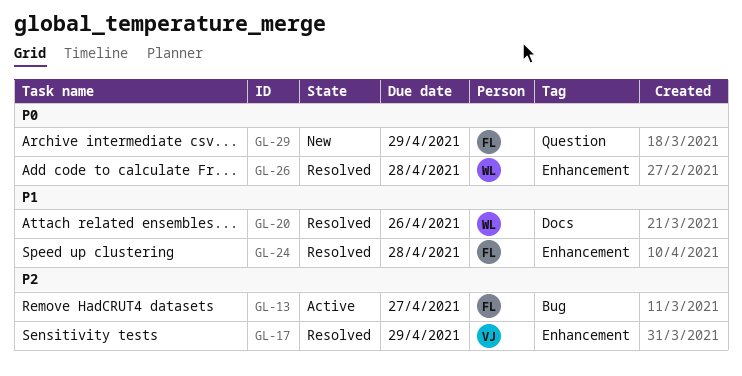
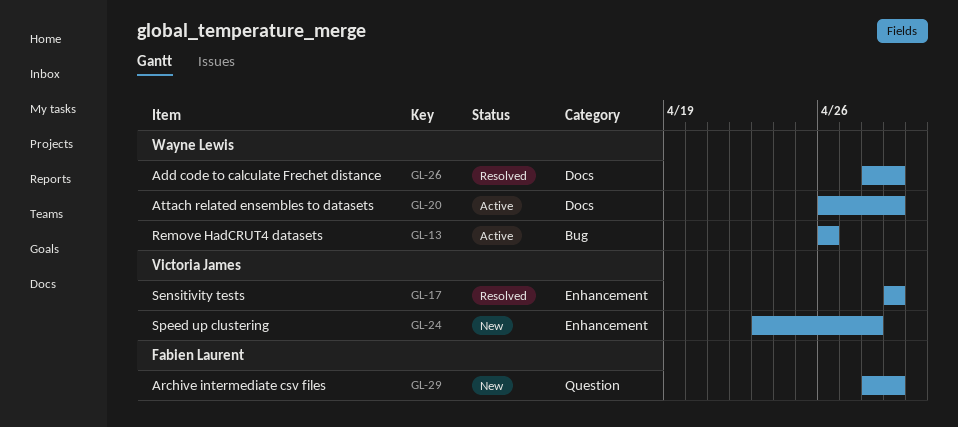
GL-13, owner: Fabien Laurent -> Wayne Lewis
GL-13, due: Apr 27 -> Apr 26
GL-20, status: Resolved -> Active
GL-20, due: Apr 26 -> Apr 29
GL-24, status: Resolved -> New
GL-24, owner: Fabien Laurent -> Victoria James
GL-26, label: Enhancement -> Docs
GL-26, due: Apr 28 -> Apr 29

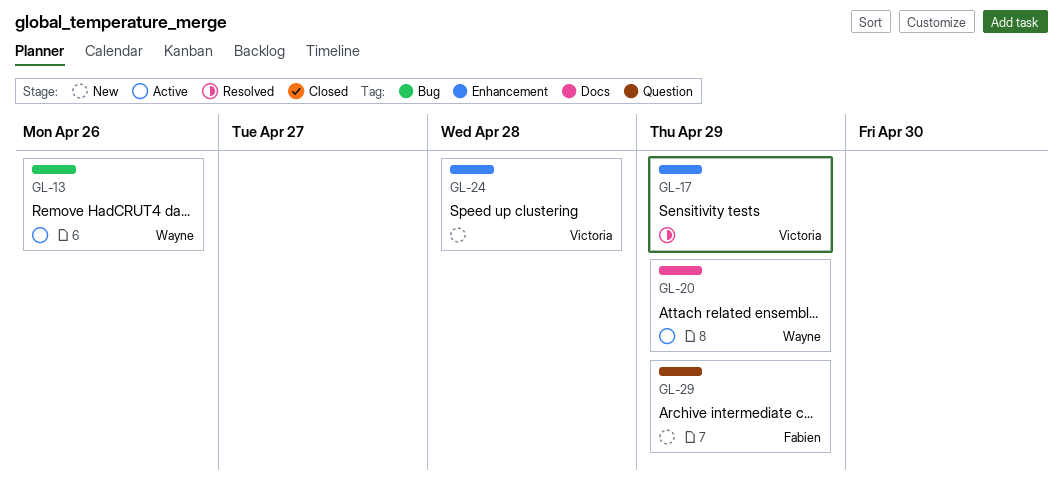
GL-26: present -> none

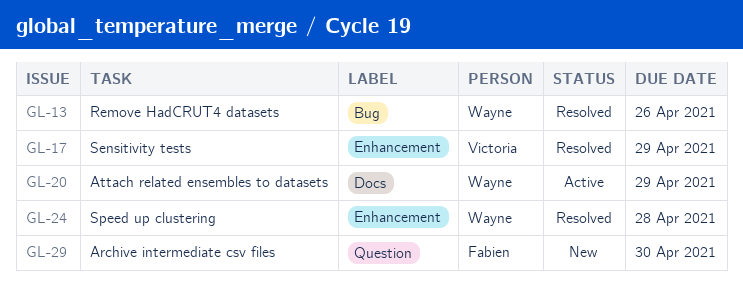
GL-13, status: Active -> Resolved
GL-24, status: New -> Resolved
GL-24, owner: Victoria -> Wayne
GL-29, due: Apr 29 -> Apr 30

